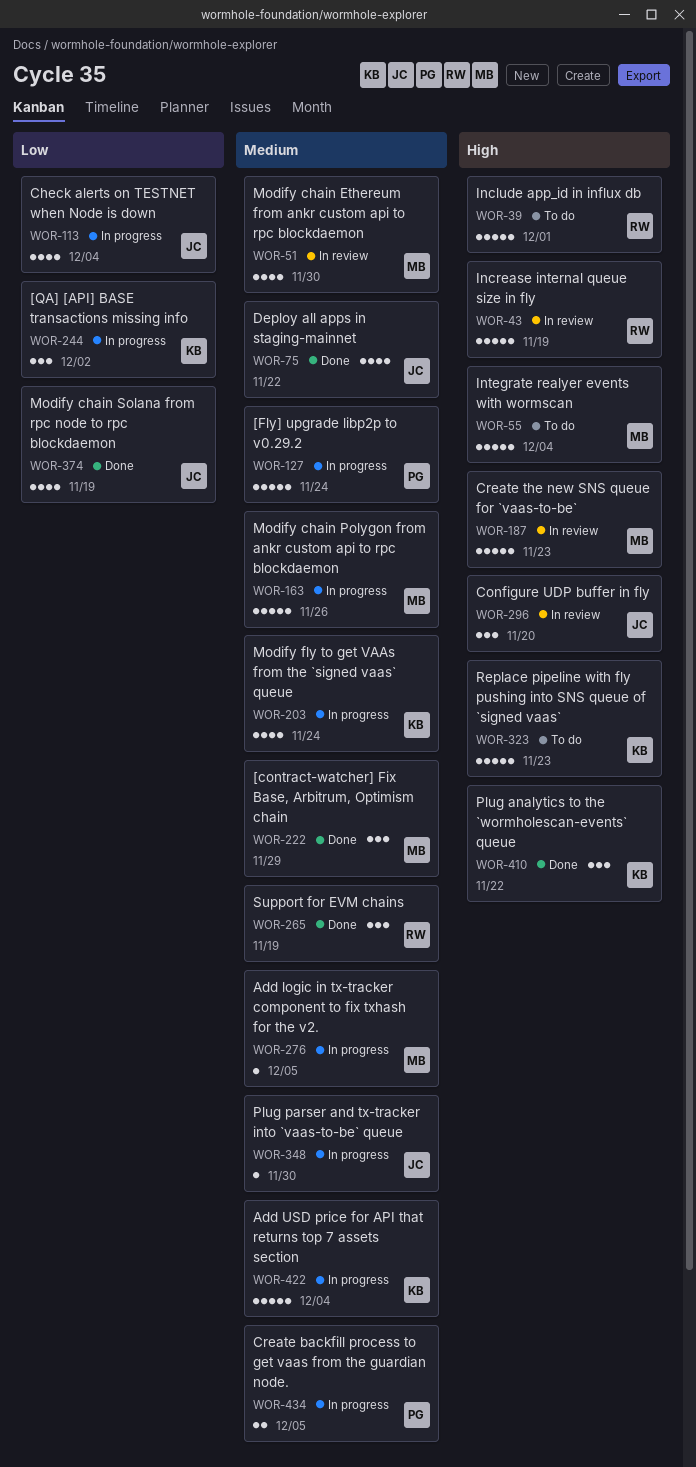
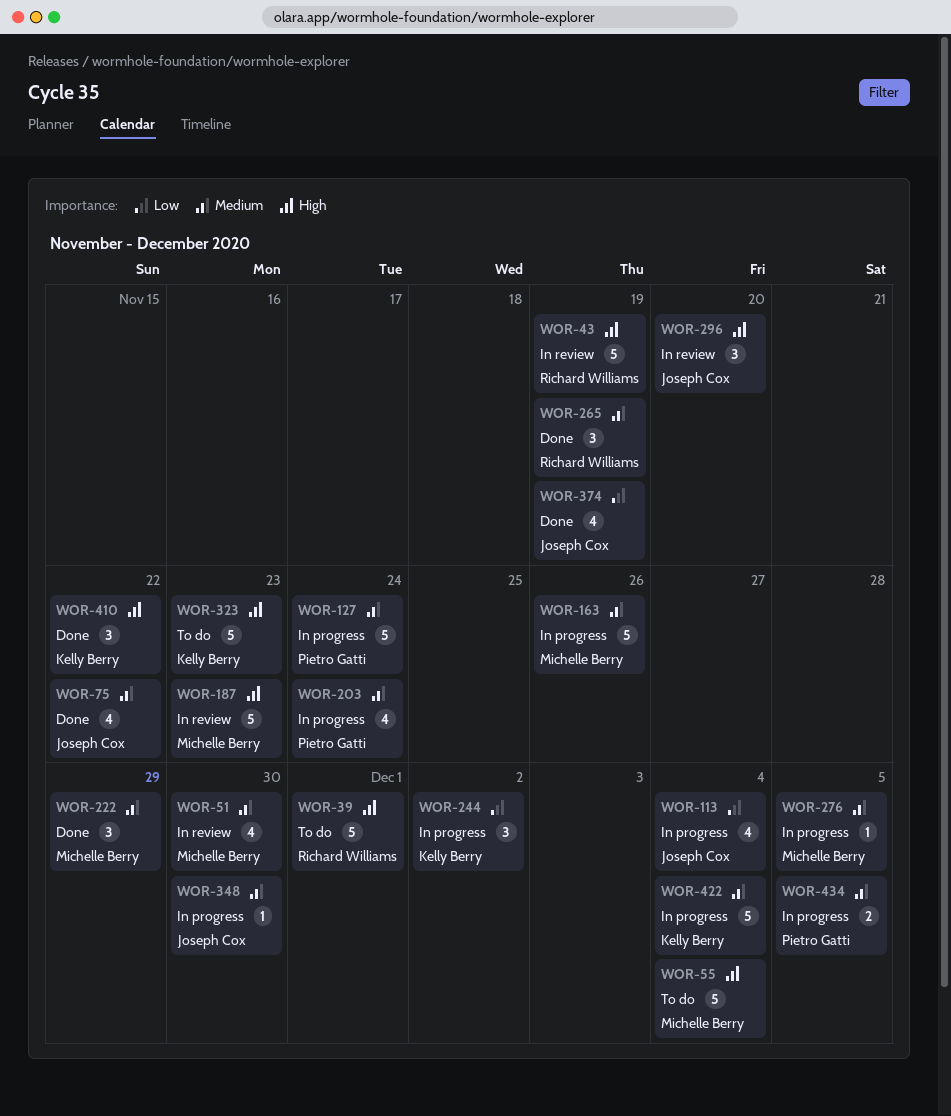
WOR-203, owner: Kelly Berry -> Pietro Gatti

